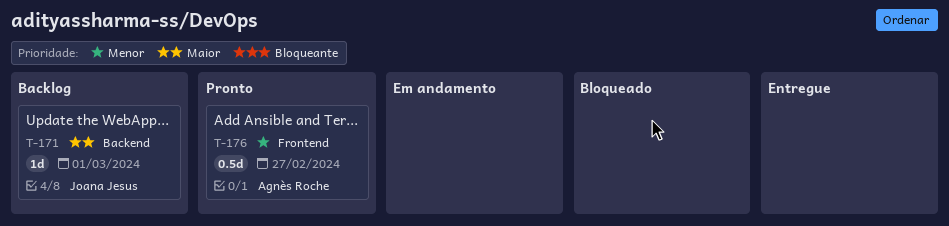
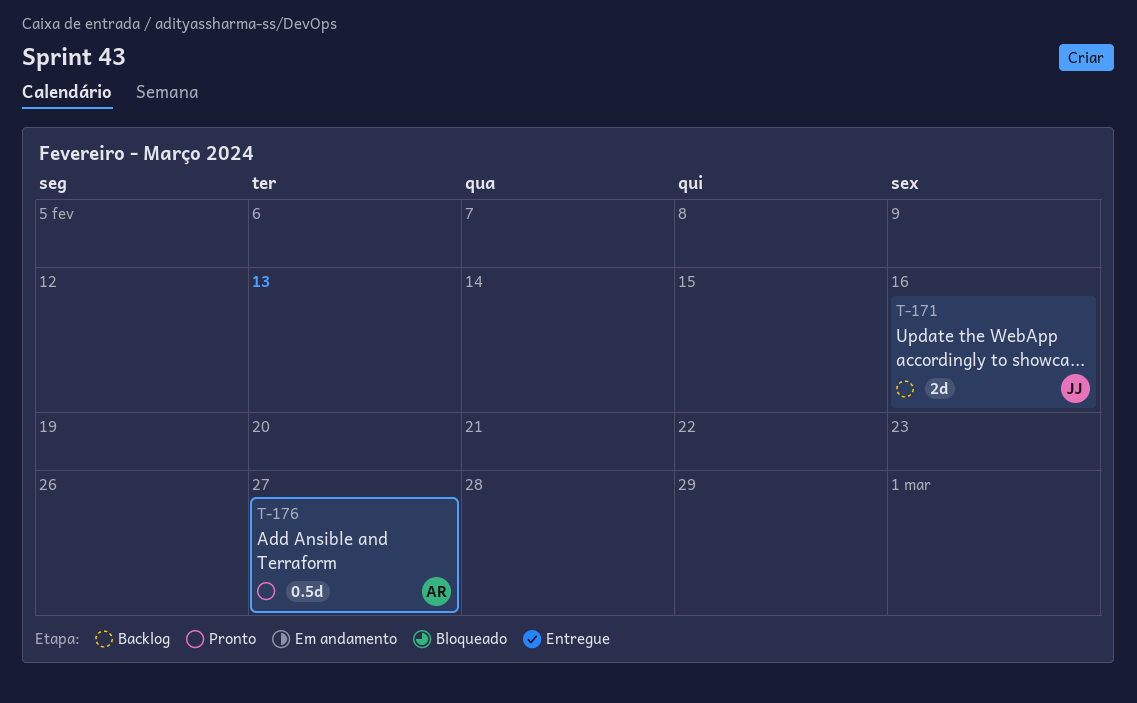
T-171, estimate: 1d -> 2d
T-171, due: Mar 1 -> Feb 16

